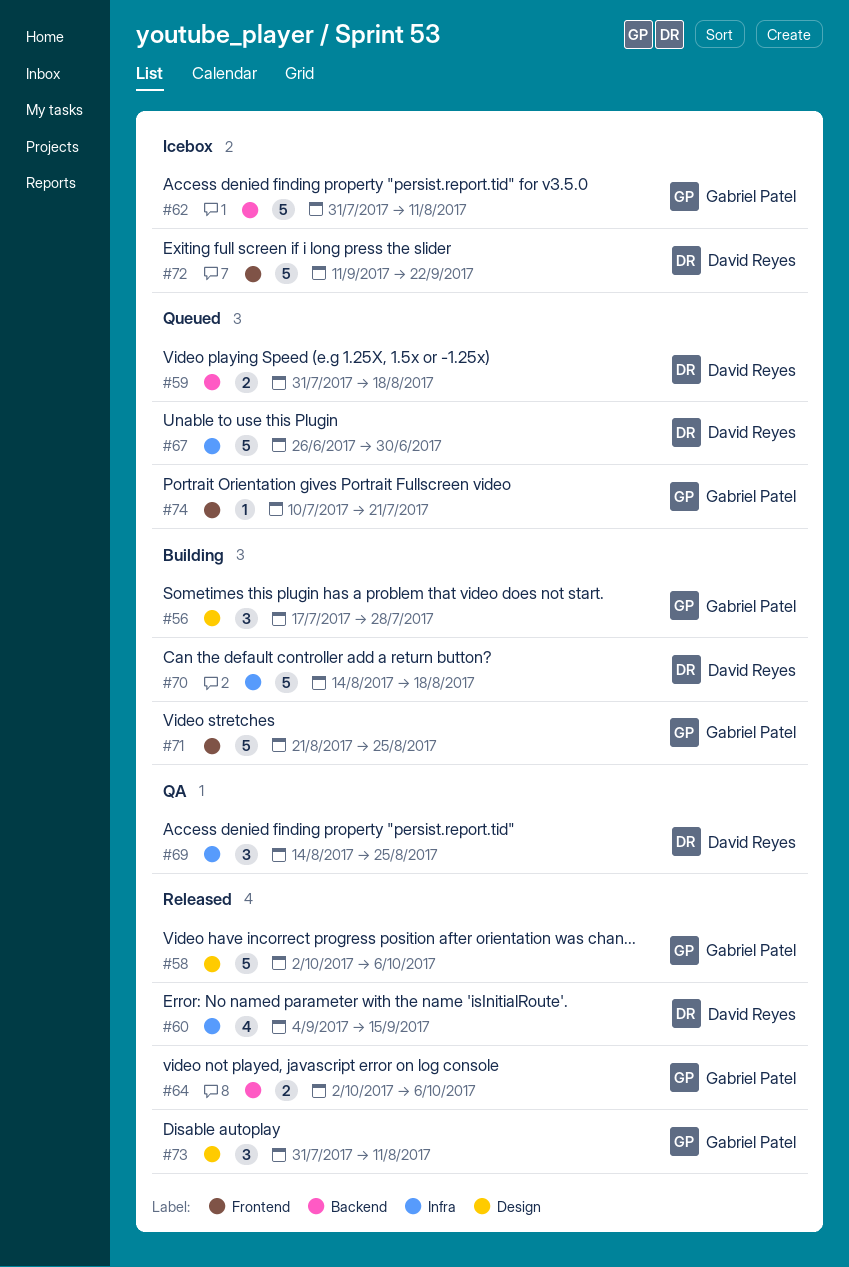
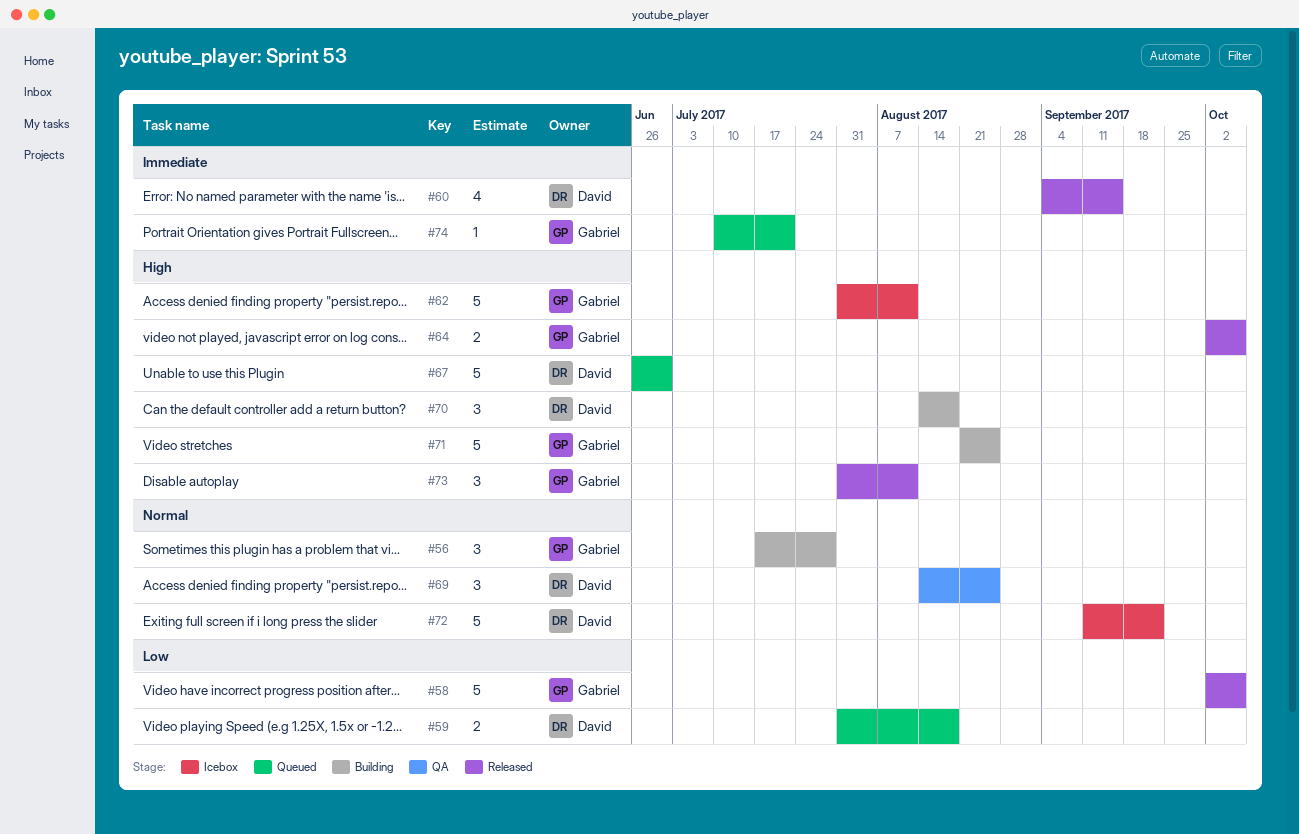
#70, estimate: 5 -> 3

